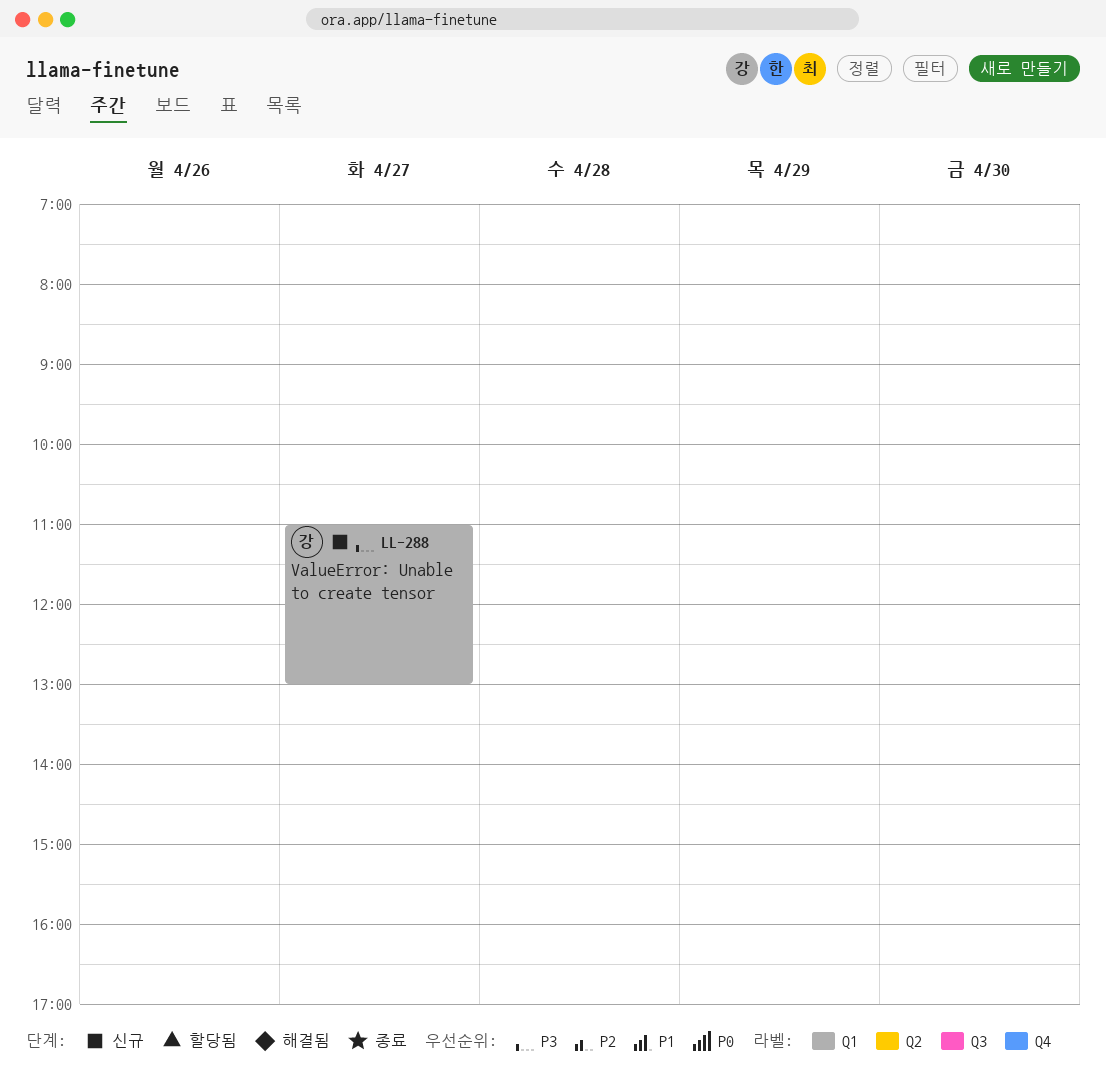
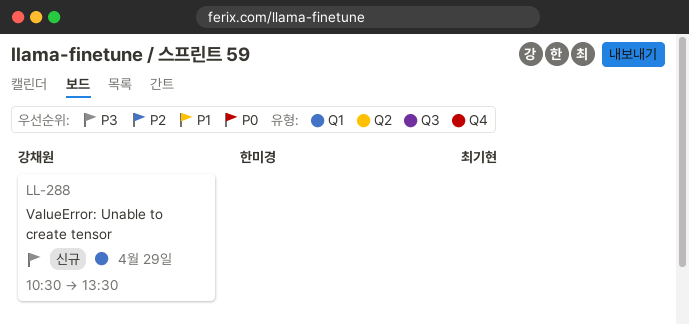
LL-288, day: Apr 27 -> Apr 29
LL-288, begins: 11:00 -> 10:30
LL-288, ends: 13:00 -> 13:30

